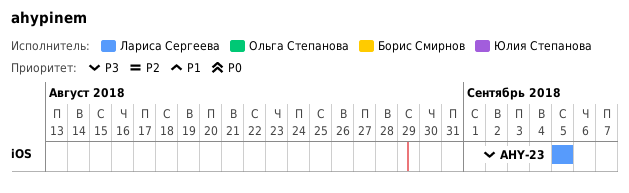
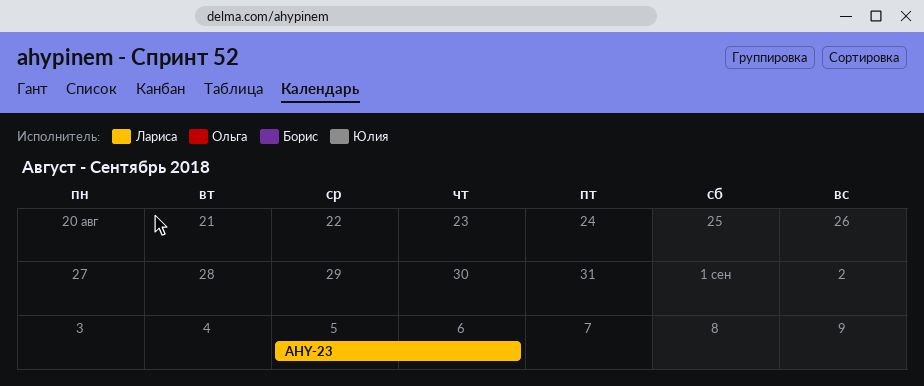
AHY-23, due: Sep 5 -> Sep 6

